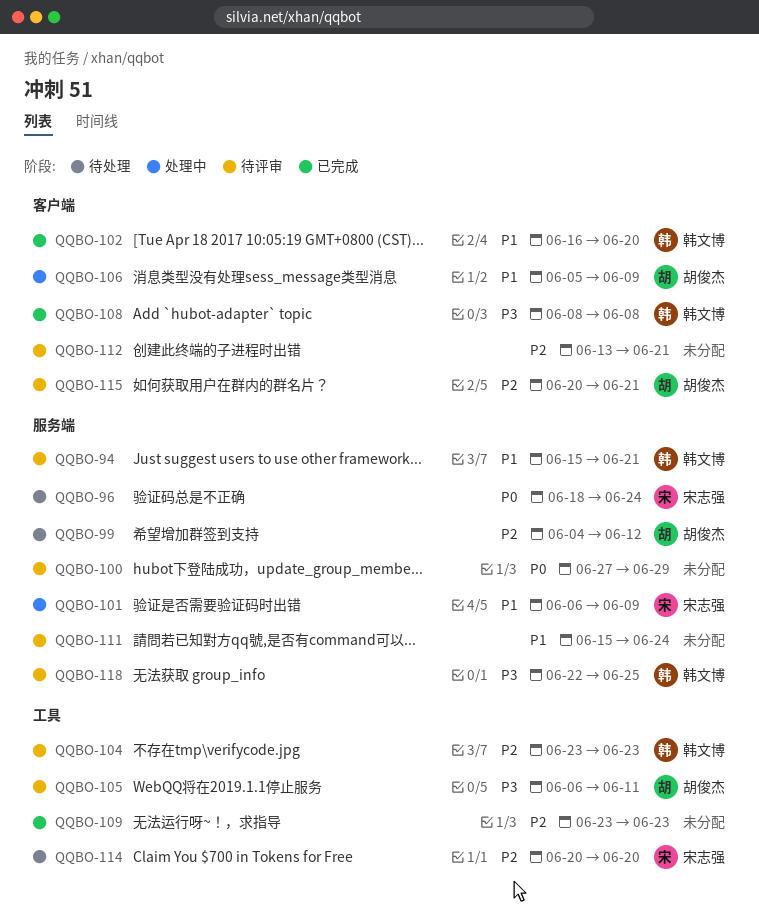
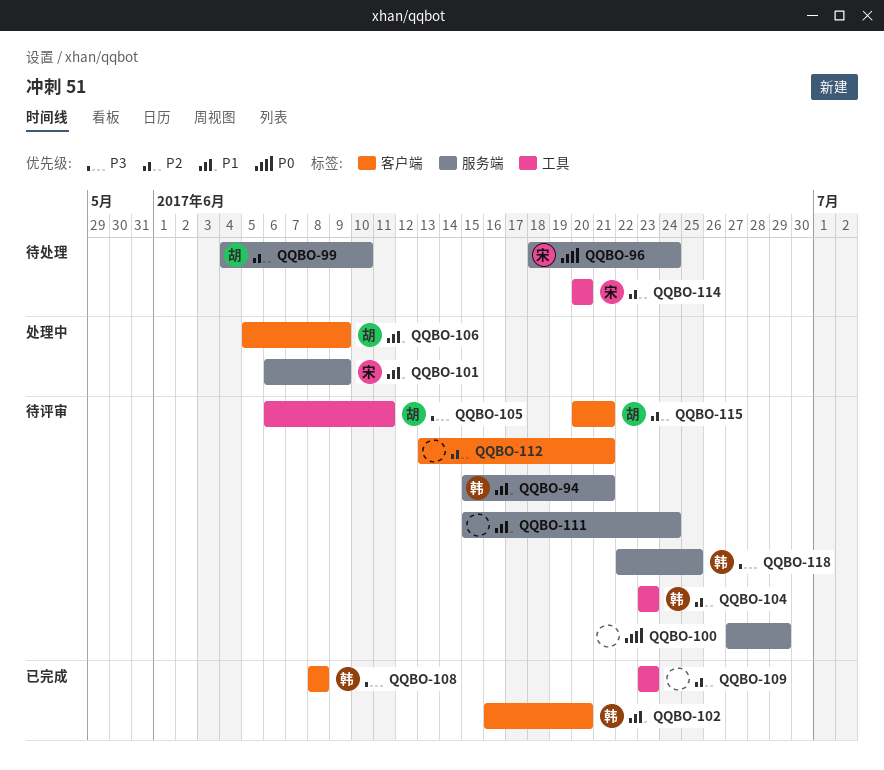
QQBO-99, due: Jun 12 -> Jun 10

